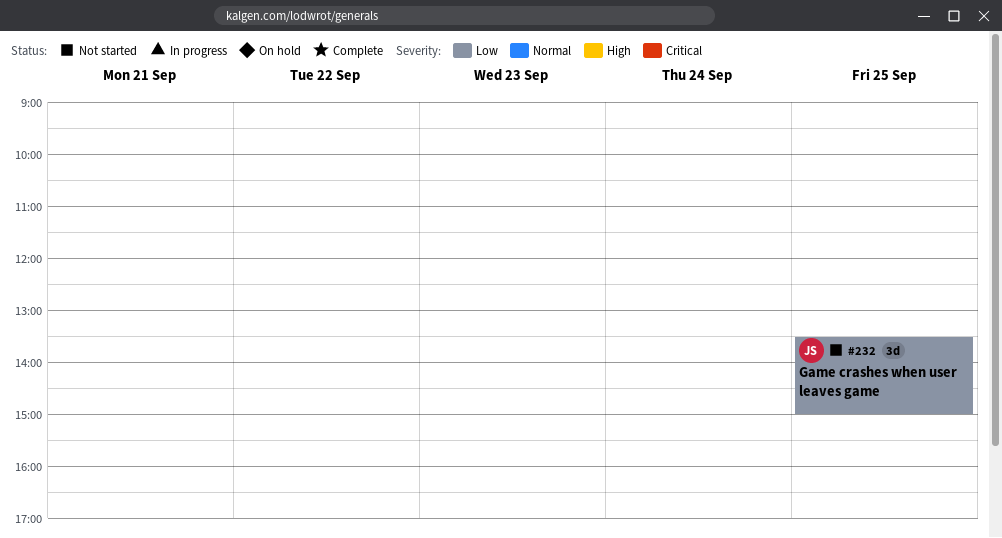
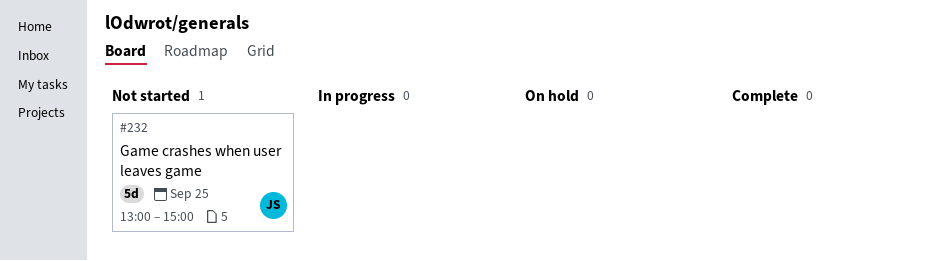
#232, estimate: 3d -> 5d
#232, begins: 13:30 -> 13:00

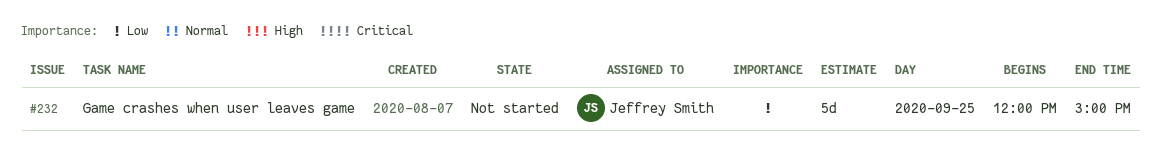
#232, begins: 13:00 -> 12:00

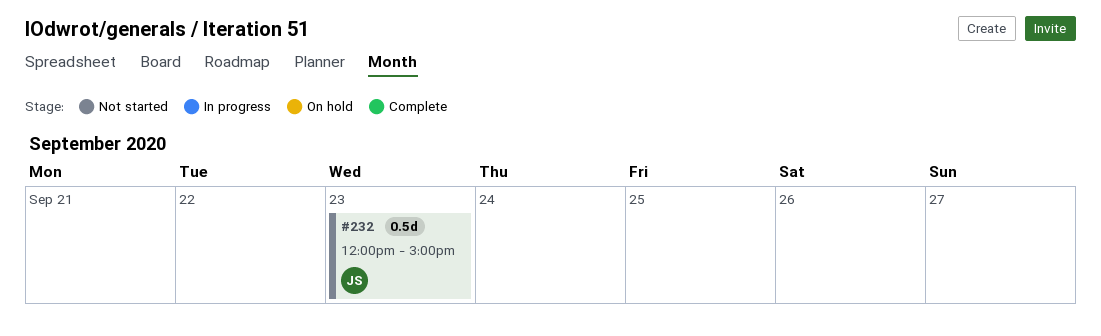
#232, estimate: 5d -> 0.5d
#232, day: Sep 25 -> Sep 23

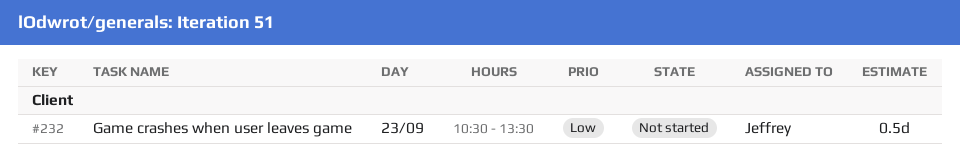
#232, begins: 12:00 -> 10:30
#232, ends: 15:00 -> 13:30

